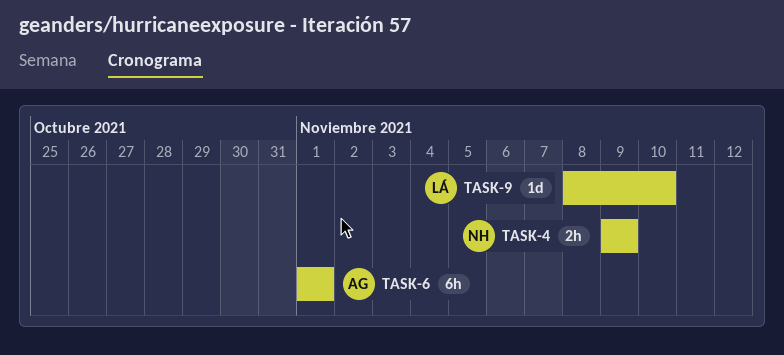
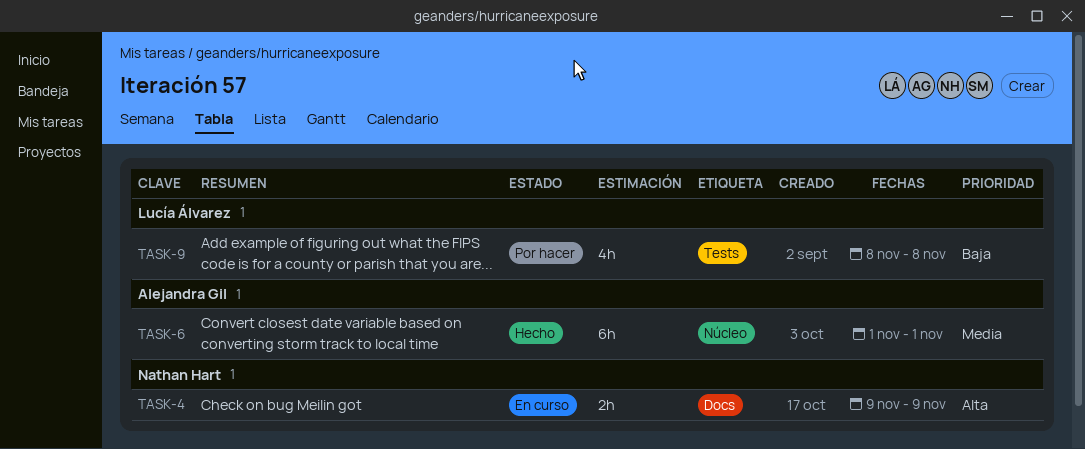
TASK-9, estimate: 1d -> 4h
TASK-9, due: Nov 10 -> Nov 8

